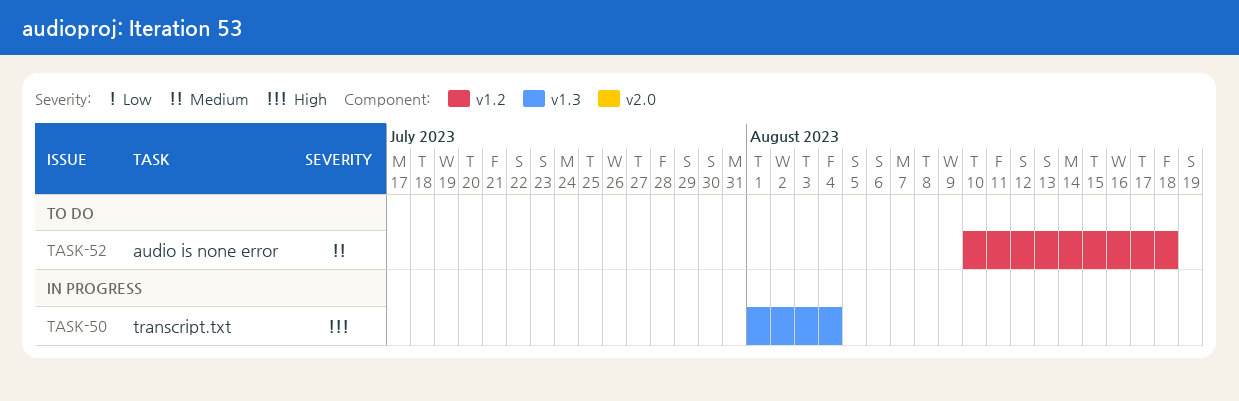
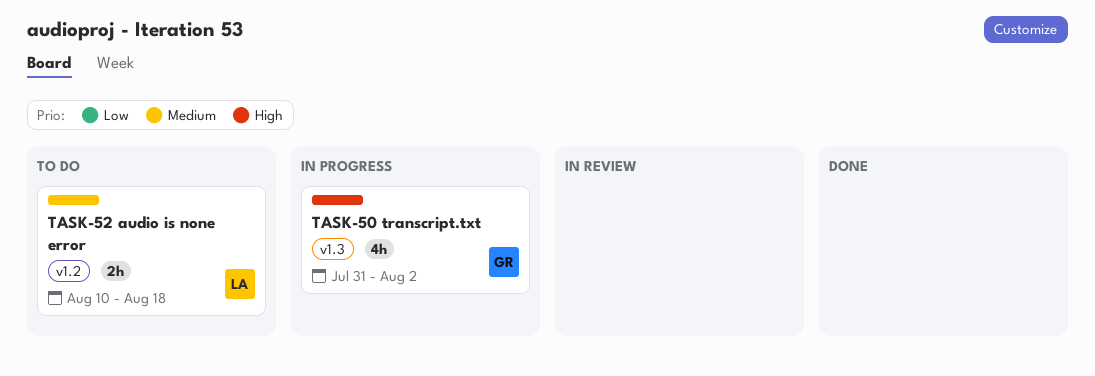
TASK-50, start: Aug 1 -> Jul 31
TASK-50, due: Aug 4 -> Aug 2

